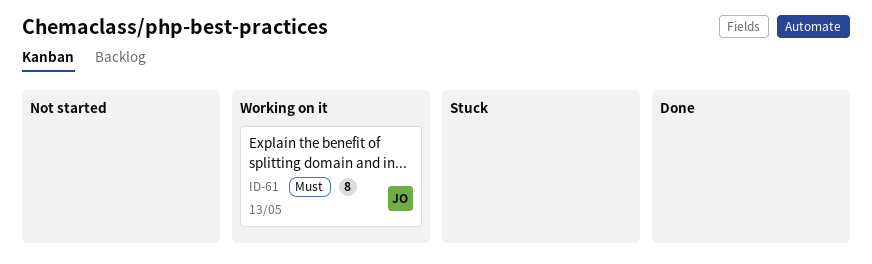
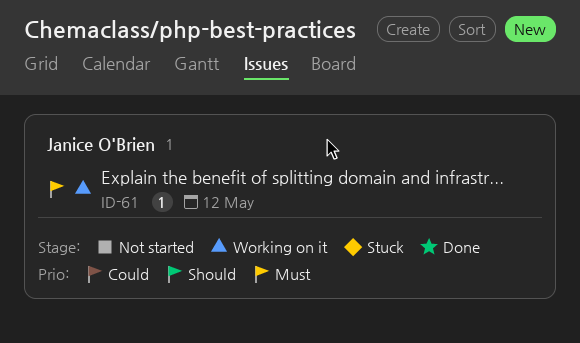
ID-61, estimate: 8 -> 1
ID-61, due: May 13 -> May 12

